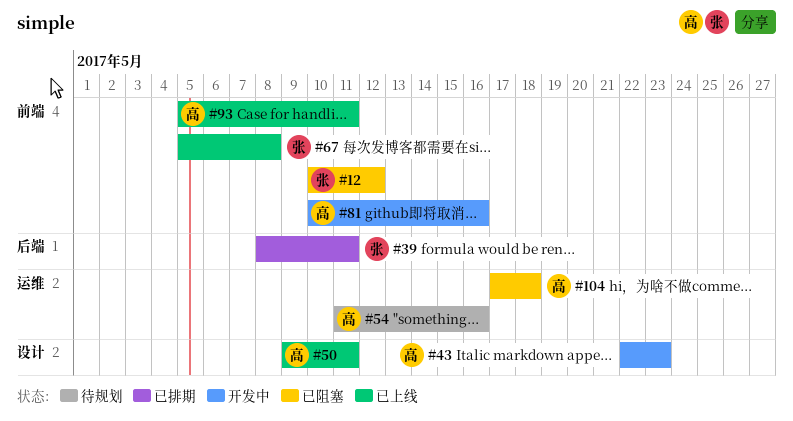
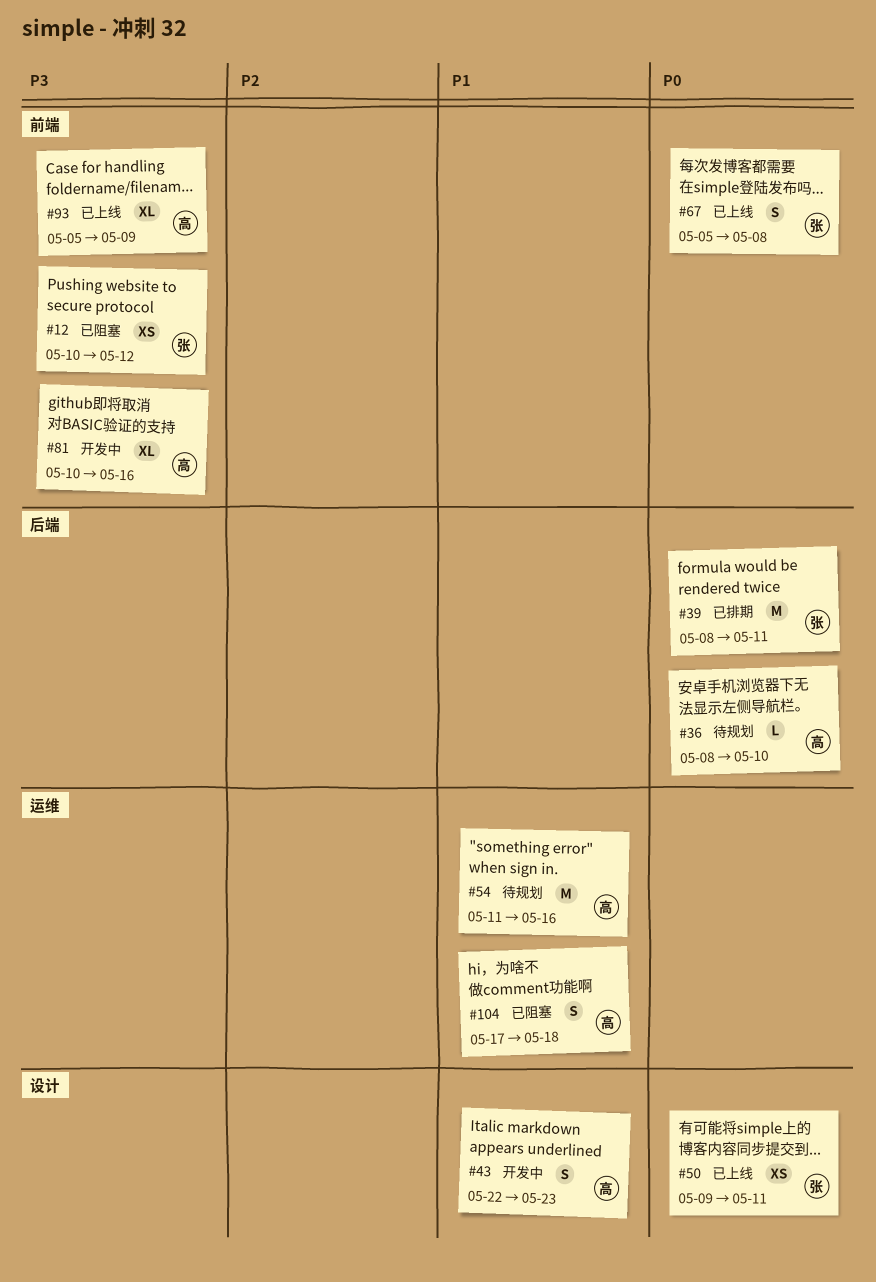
#36: none -> present
#50, owner: 高 -> 张
#93, due: May 11 -> May 9

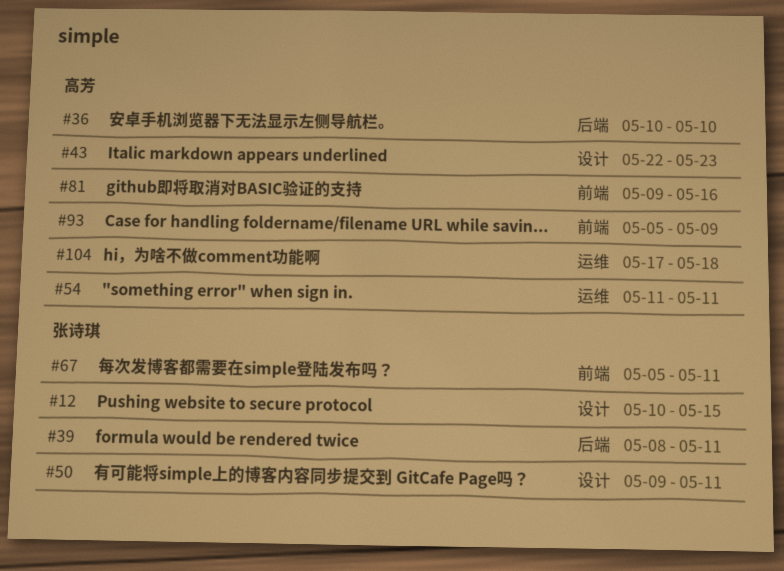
#12, label: 前端 -> 设计
#12, due: May 12 -> May 15
#36, start: May 8 -> May 10
#54, due: May 16 -> May 11
#67, due: May 8 -> May 11
#81, start: May 10 -> May 9

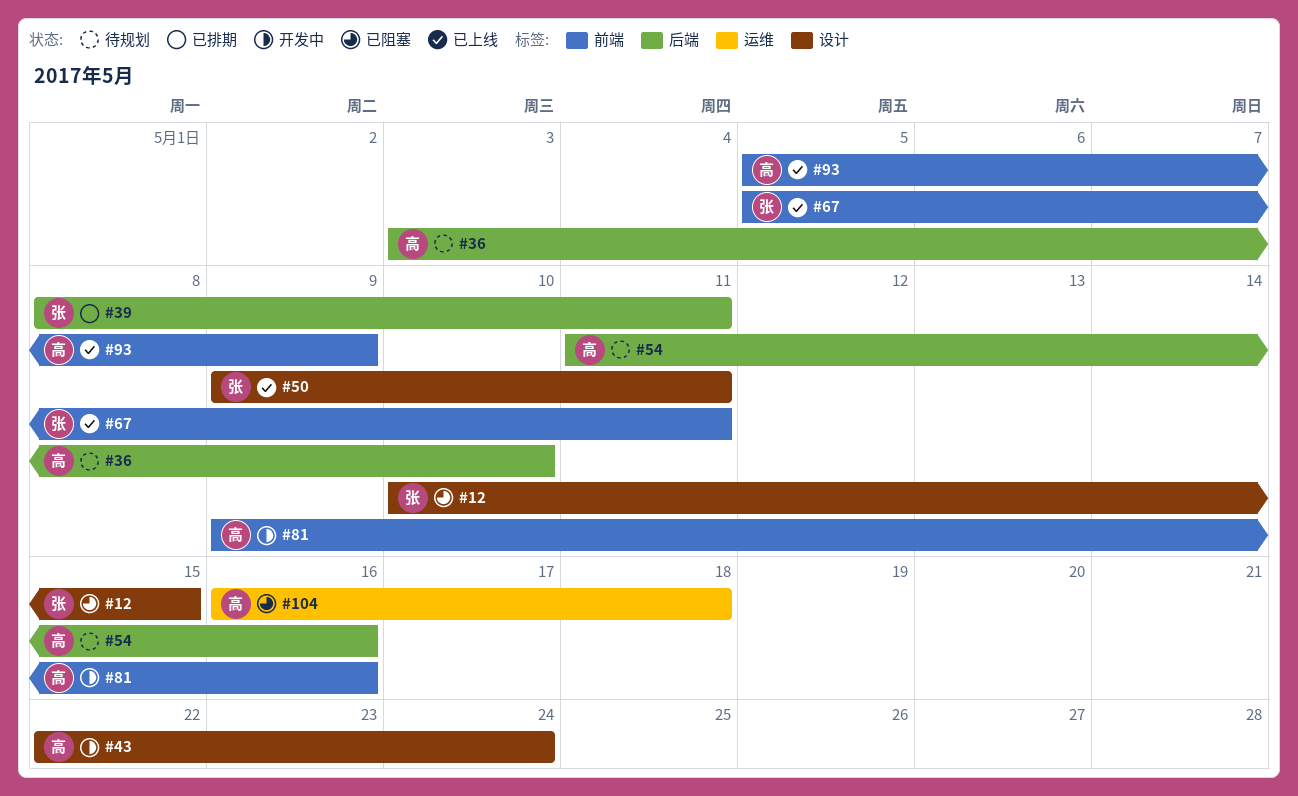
#36, start: May 10 -> May 3
#43, due: May 23 -> May 24
#54, label: 运维 -> 后端
#54, due: May 11 -> May 16
#104, start: May 17 -> May 16

